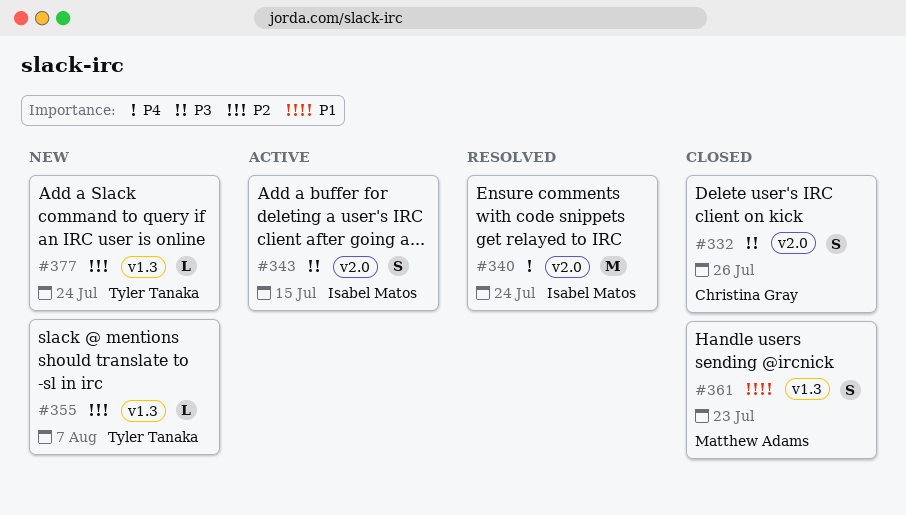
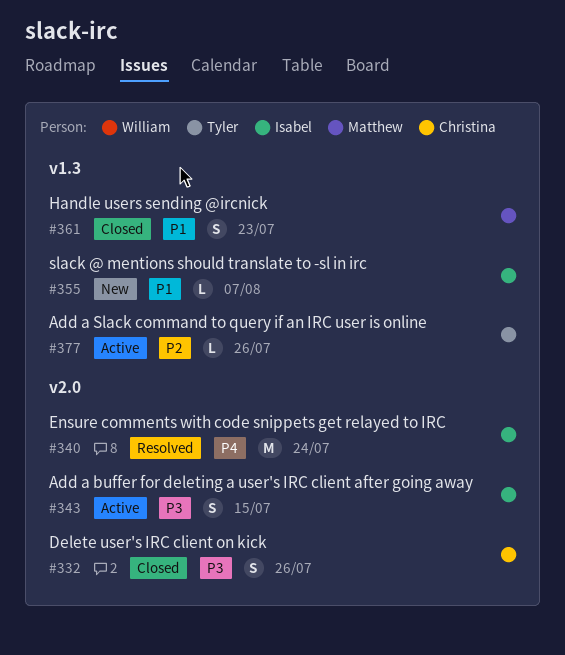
#355, owner: Tyler Tanaka -> Isabel Matos
#355, priority: P2 -> P1
#377, status: New -> Active
#377, due: Jul 24 -> Jul 26

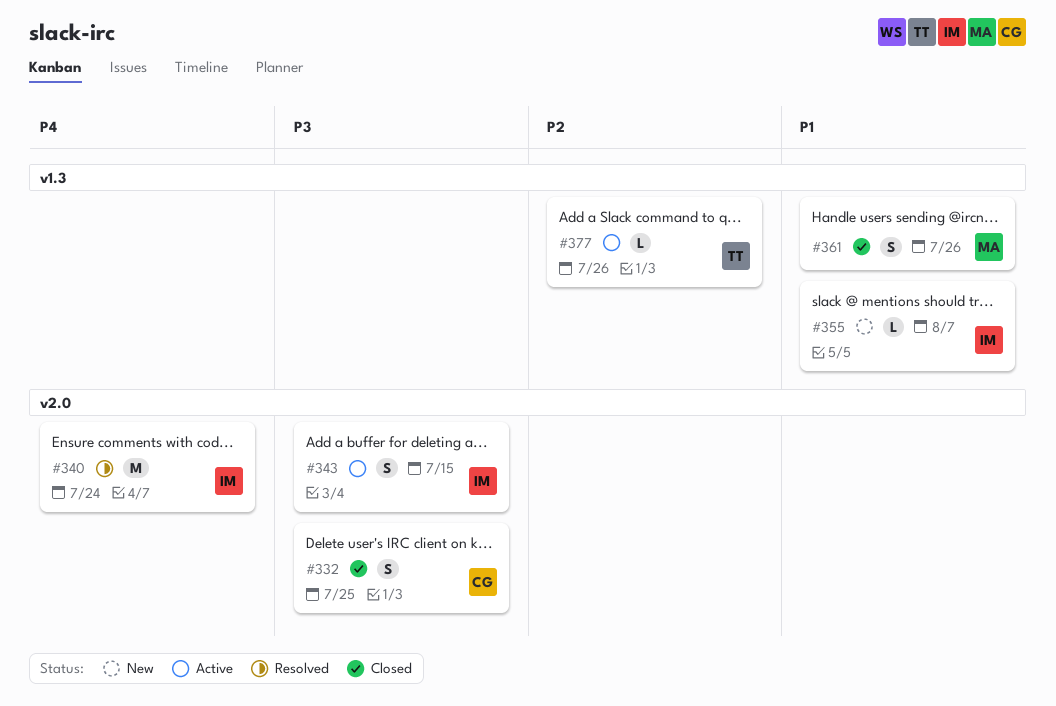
#332, due: Jul 26 -> Jul 25
#361, due: Jul 23 -> Jul 26

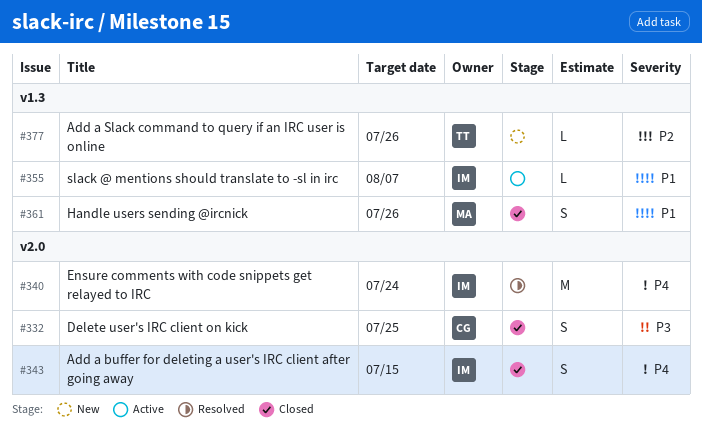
#343, status: Active -> Closed
#343, priority: P3 -> P4
#355, status: New -> Active
#377, status: Active -> New

